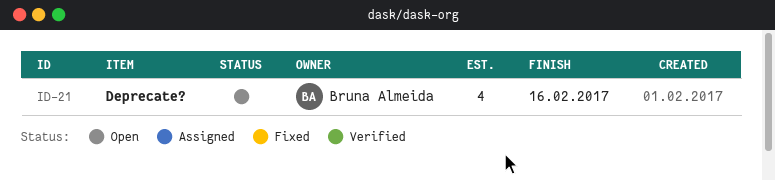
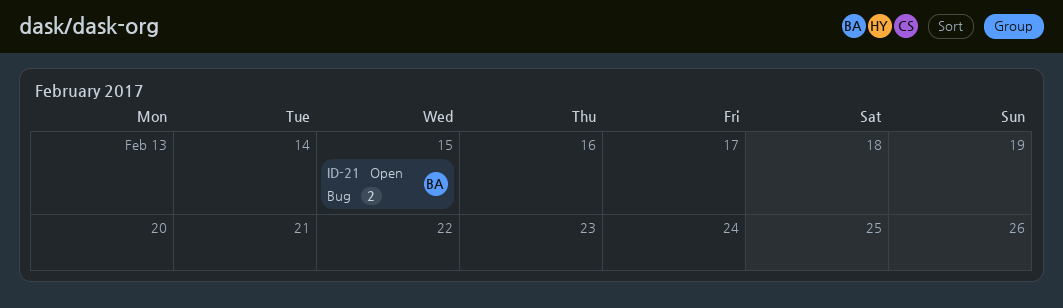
ID-21, estimate: 4 -> 2
ID-21, due: Feb 16 -> Feb 15

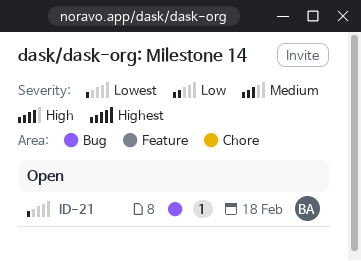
ID-21, estimate: 2 -> 1
ID-21, due: Feb 15 -> Feb 18

